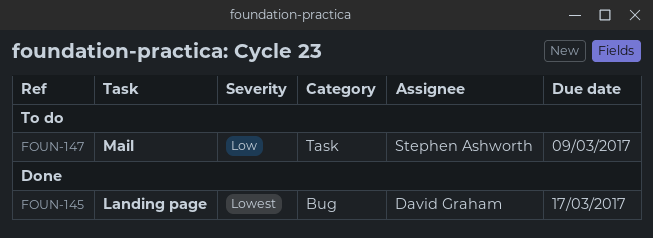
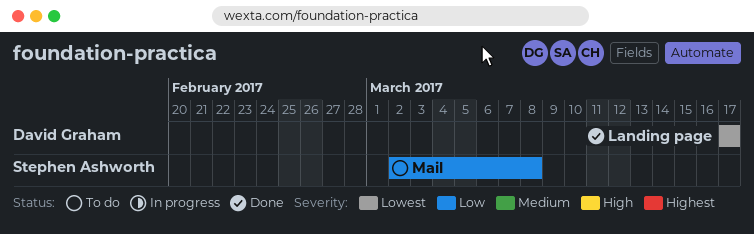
Mail, due: Mar 9 -> Mar 8

